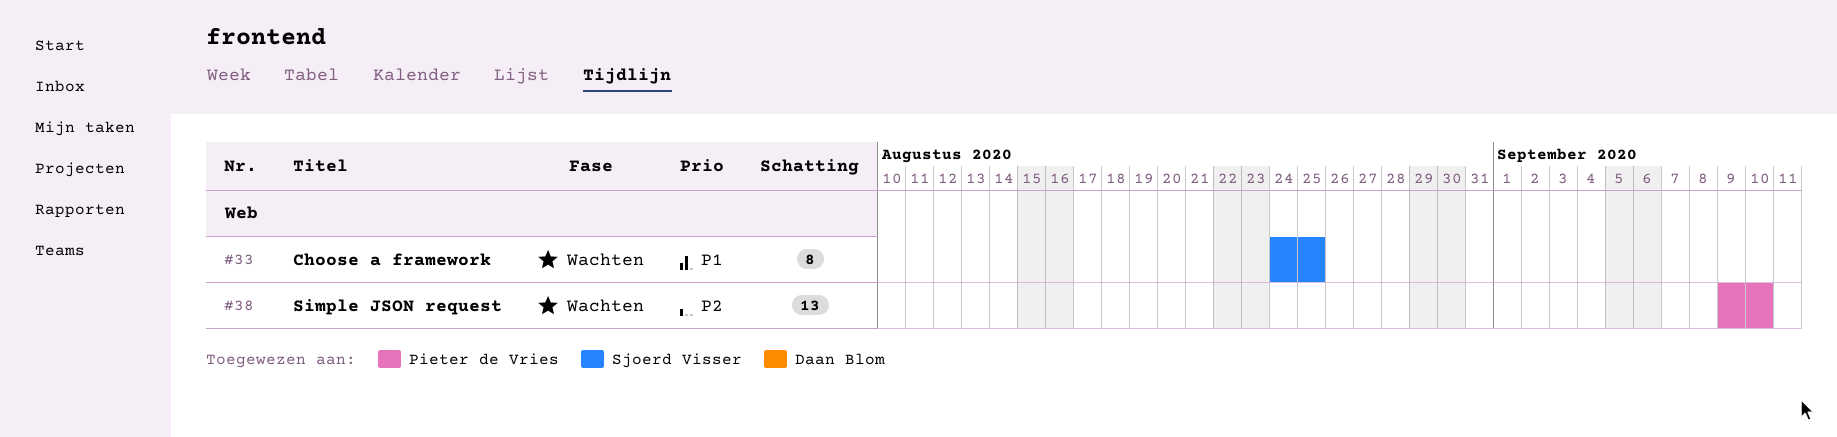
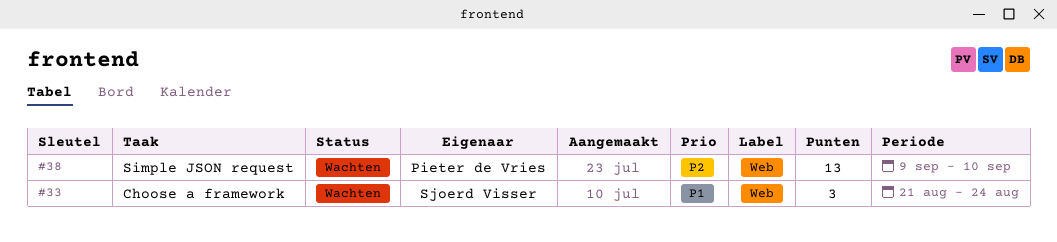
#33, estimate: 8 -> 3
#33, start: Aug 24 -> Aug 21
#33, due: Aug 25 -> Aug 24

